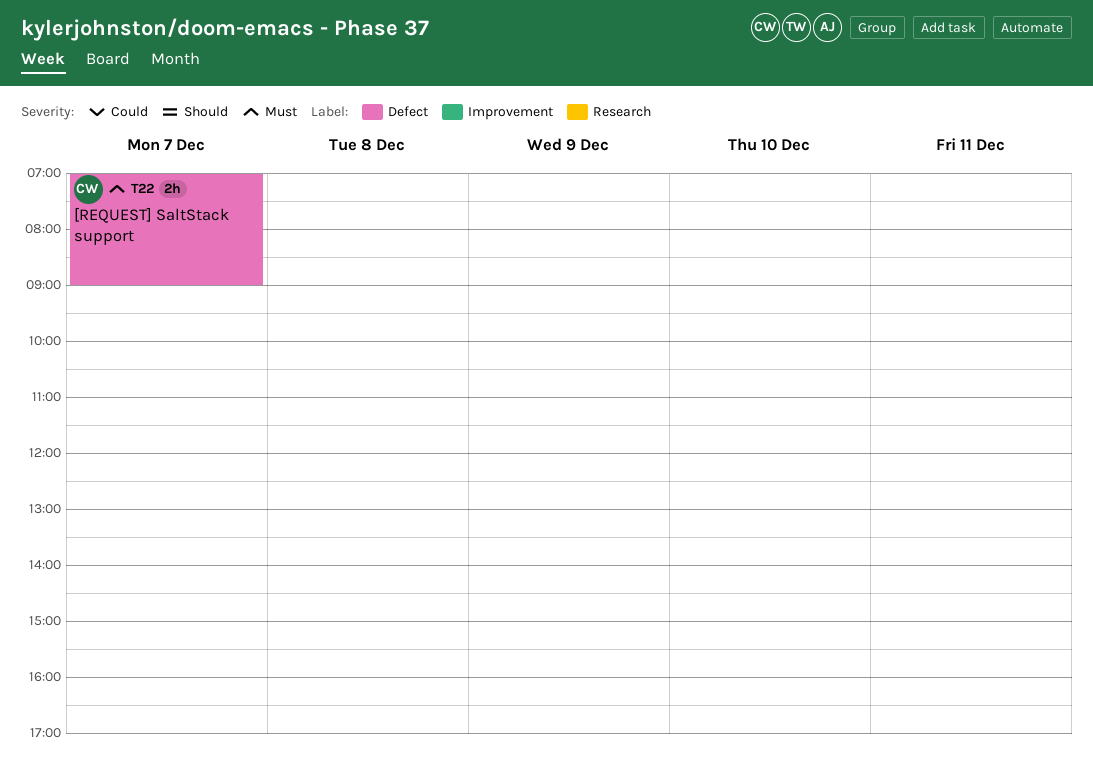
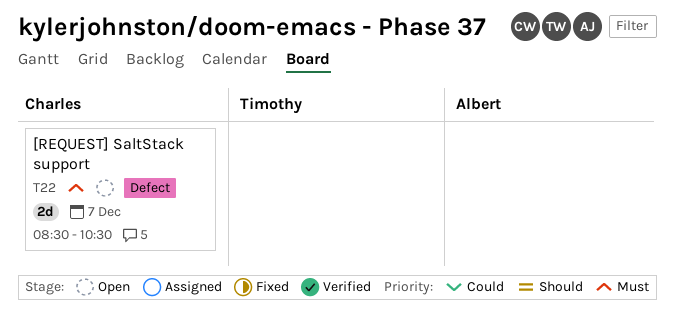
T22, estimate: 2h -> 2d
T22, begins: 07:00 -> 08:30
T22, ends: 09:00 -> 10:30

